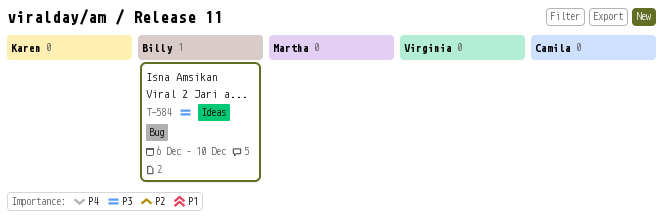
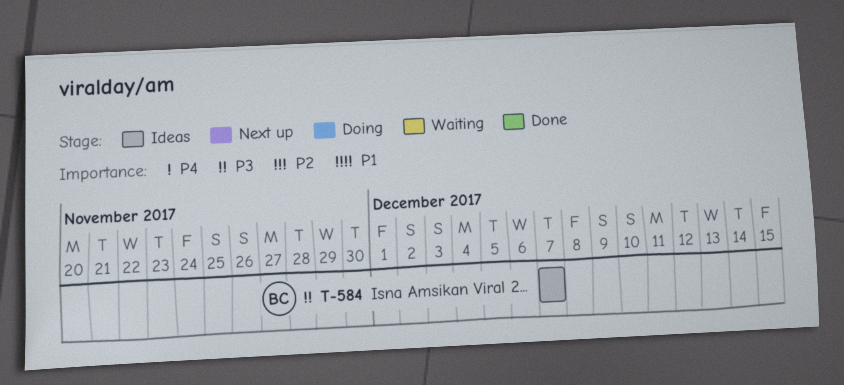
T-584, start: Dec 6 -> Dec 7
T-584, due: Dec 10 -> Dec 7

